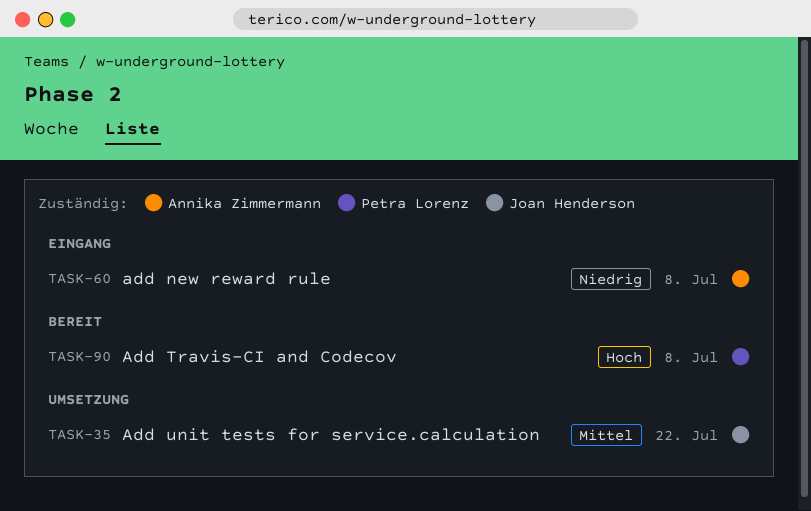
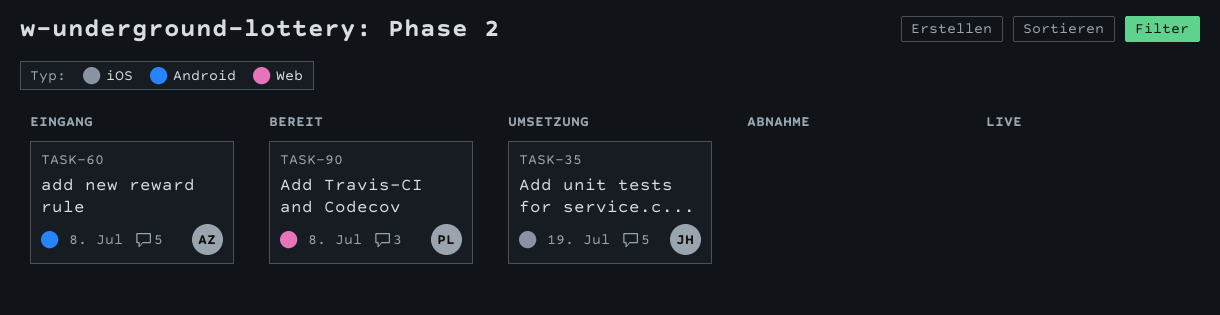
TASK-35, due: Jul 22 -> Jul 19

